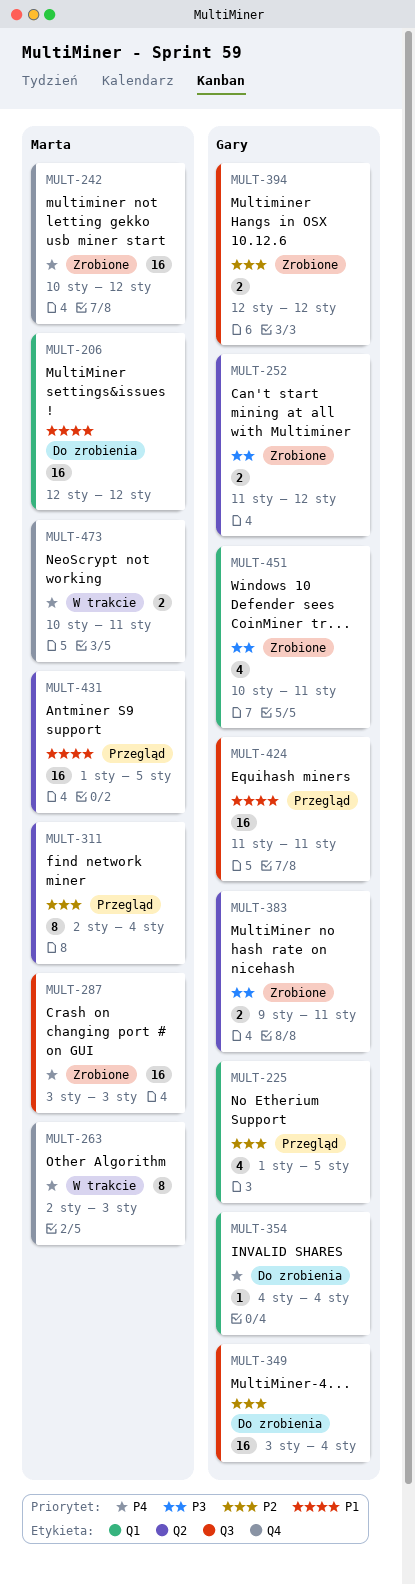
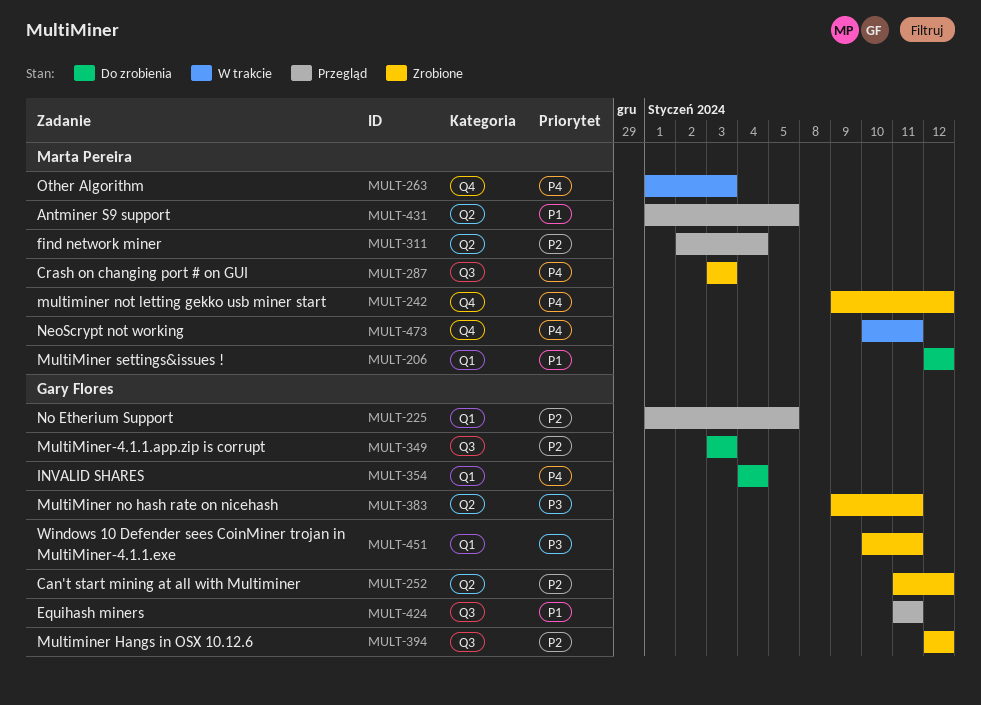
MULT-242, start: Jan 10 -> Jan 9
MULT-252, priority: P3 -> P2
MULT-263, start: Jan 2 -> Jan 1
MULT-349, due: Jan 4 -> Jan 3

